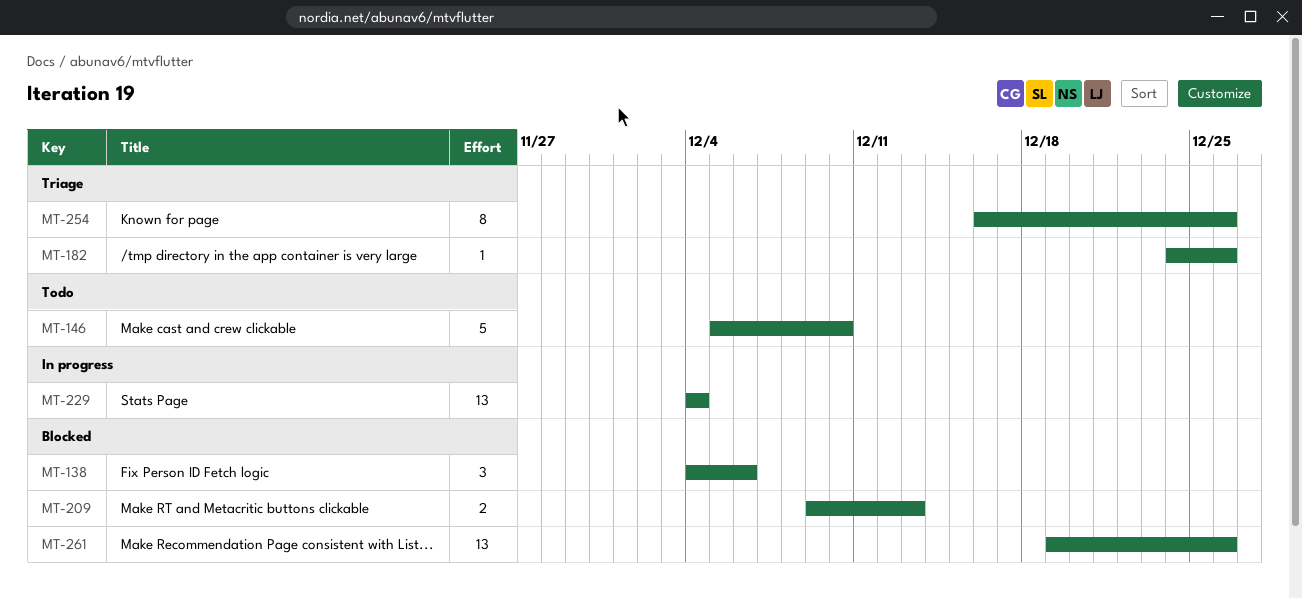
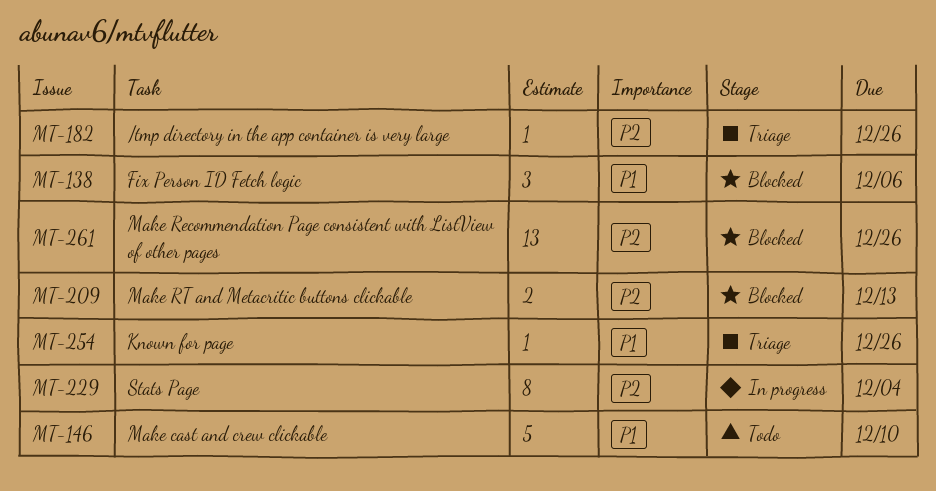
MT-229, estimate: 13 -> 8
MT-254, estimate: 8 -> 1

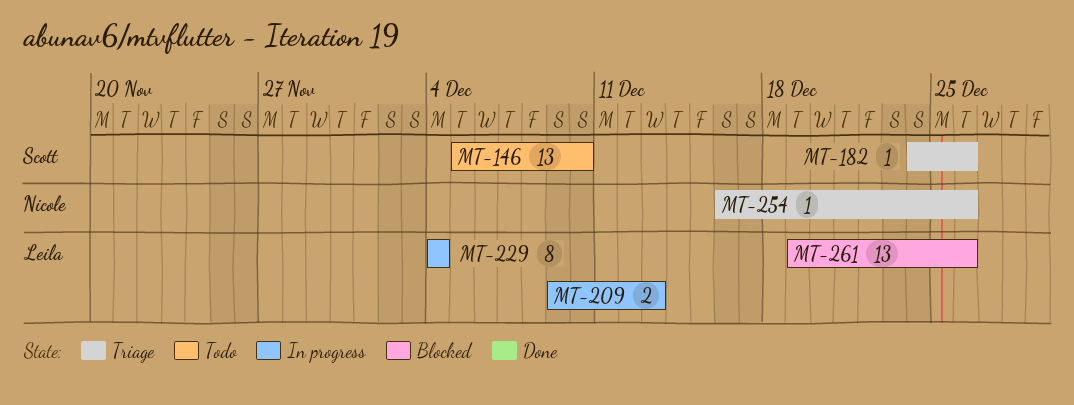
MT-138: present -> none
MT-146, estimate: 5 -> 13
MT-209, status: Blocked -> In progress

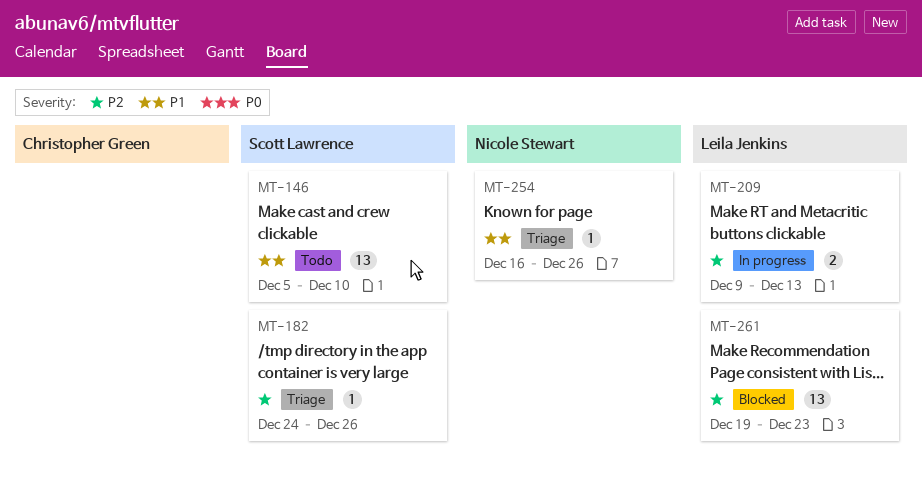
MT-229: present -> none
MT-261, due: Dec 26 -> Dec 23

